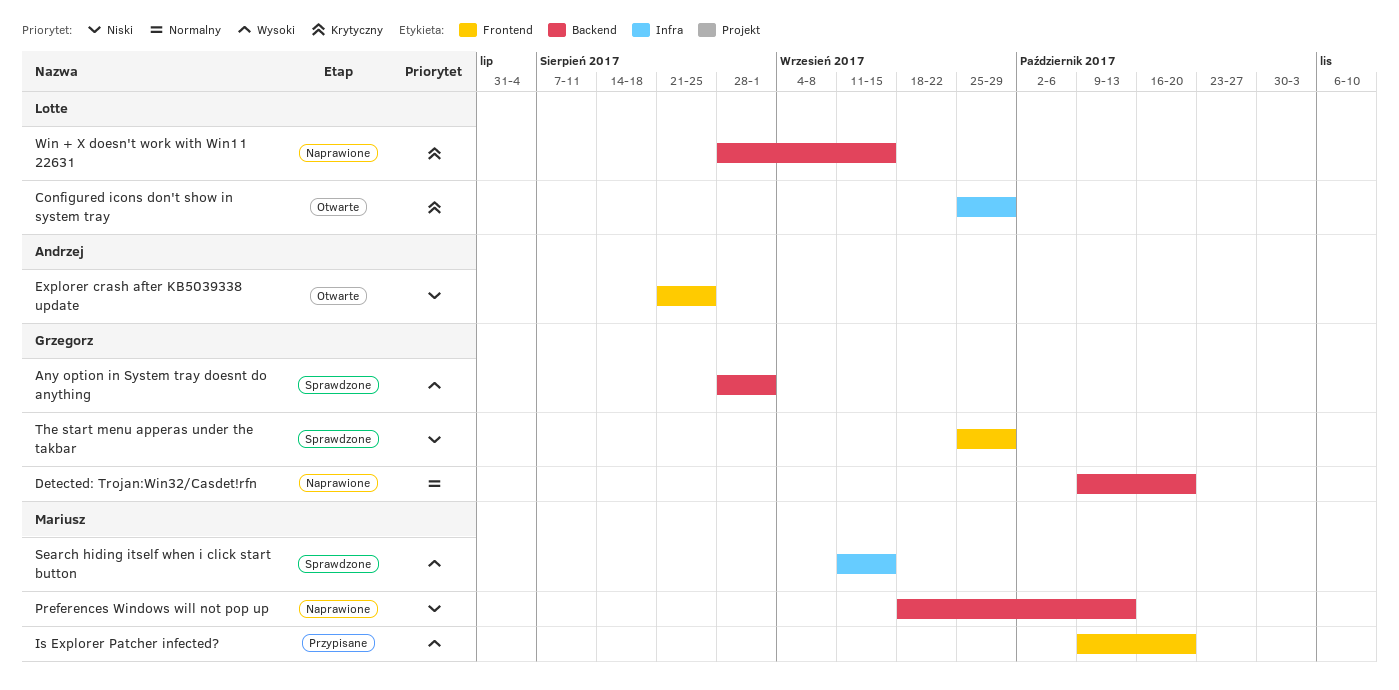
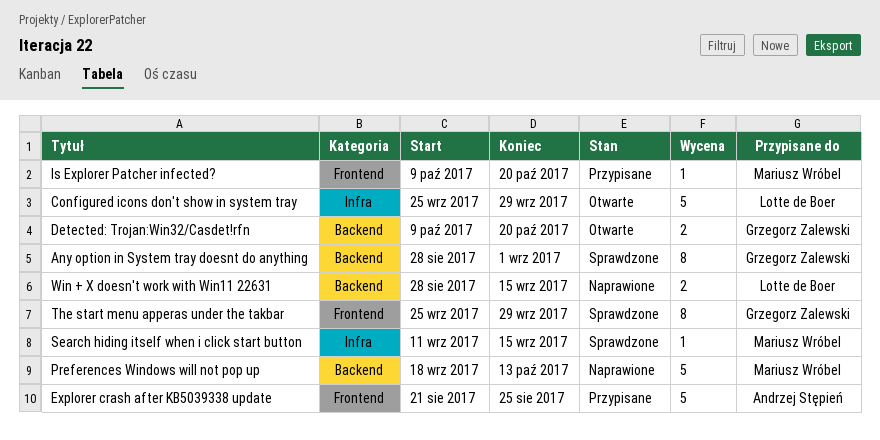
Detected: Trojan:Win32/Casdet!rfn, status: Naprawione -> Otwarte
Explorer crash after KB5039338 update, status: Otwarte -> Przypisane

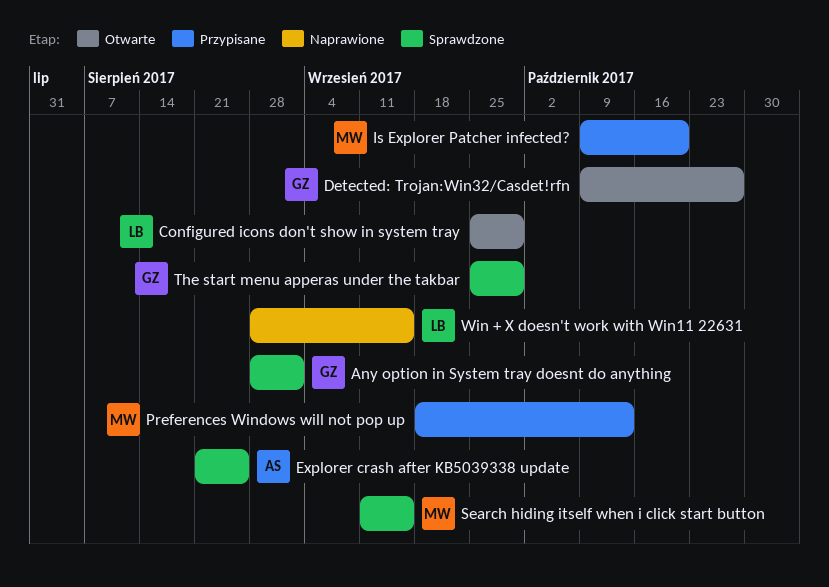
Detected: Trojan:Win32/Casdet!rfn, due: Oct 20 -> Oct 27
Explorer crash after KB5039338 update, status: Przypisane -> Sprawdzone
Preferences Windows will not pop up, status: Naprawione -> Przypisane

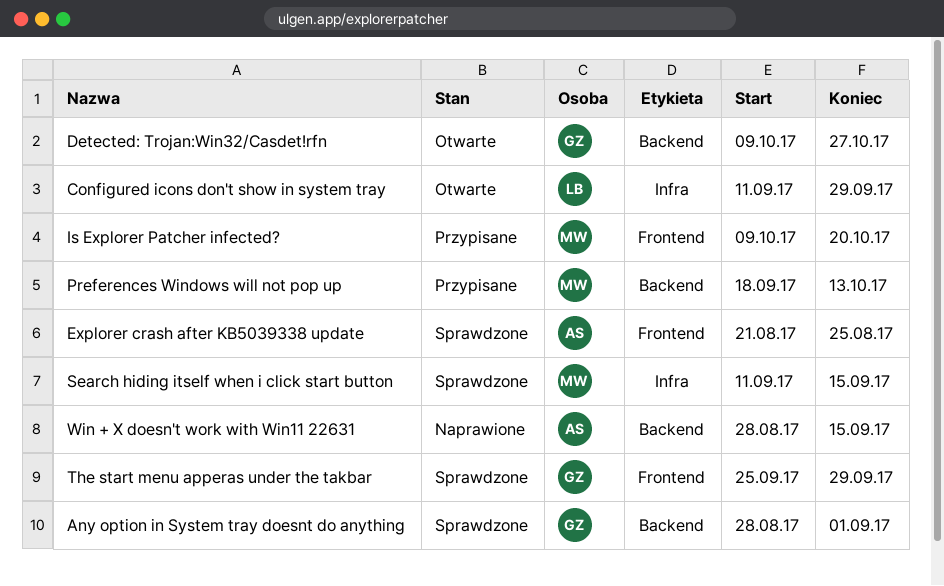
Configured icons don't show in system tray, start: Sep 25 -> Sep 11
Win + X doesn't work with Win11 22631, owner: LB -> AS

